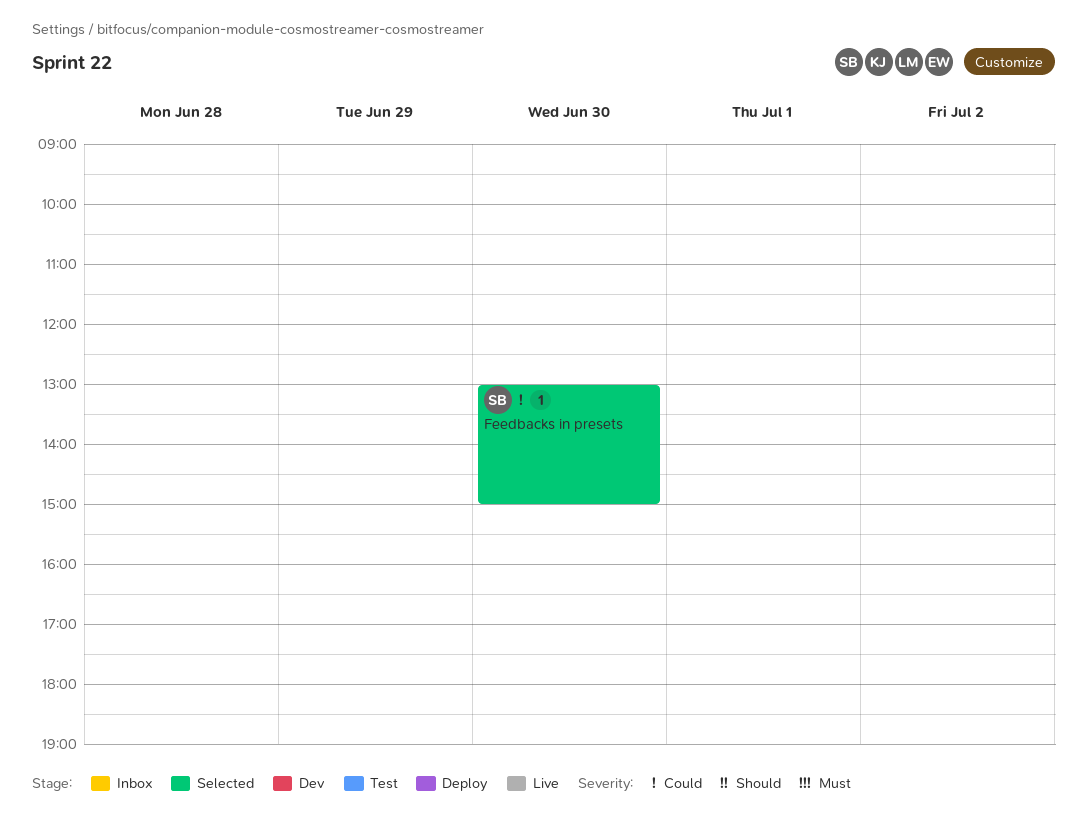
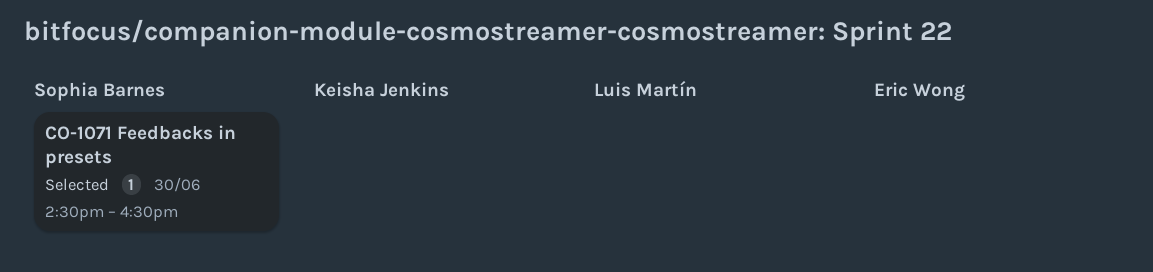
Feedbacks in presets, begins: 13:00 -> 14:30
Feedbacks in presets, ends: 15:00 -> 16:30

